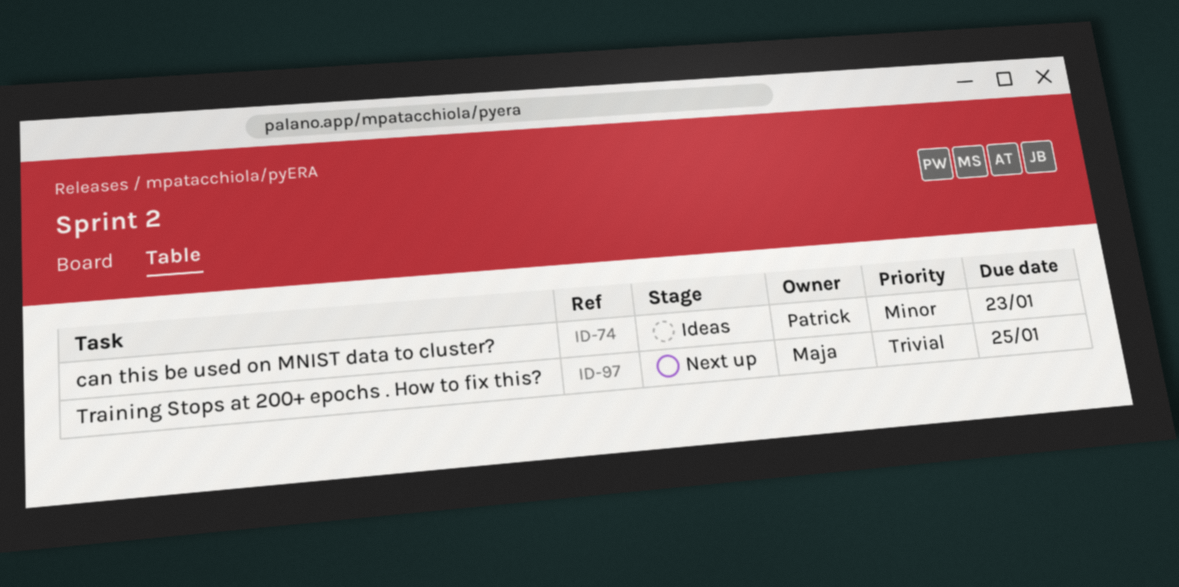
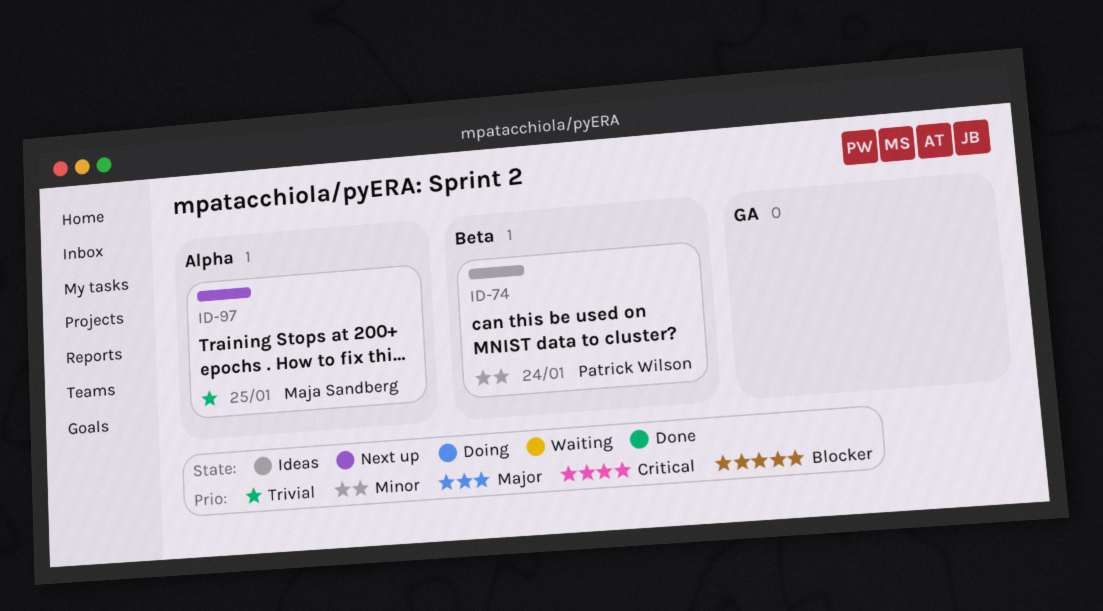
ID-74, due: Jan 23 -> Jan 24

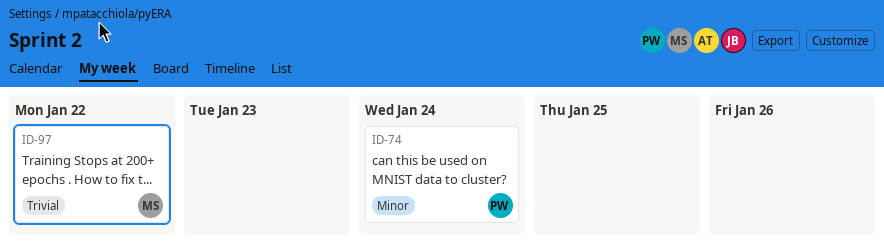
ID-97, due: Jan 25 -> Jan 22

